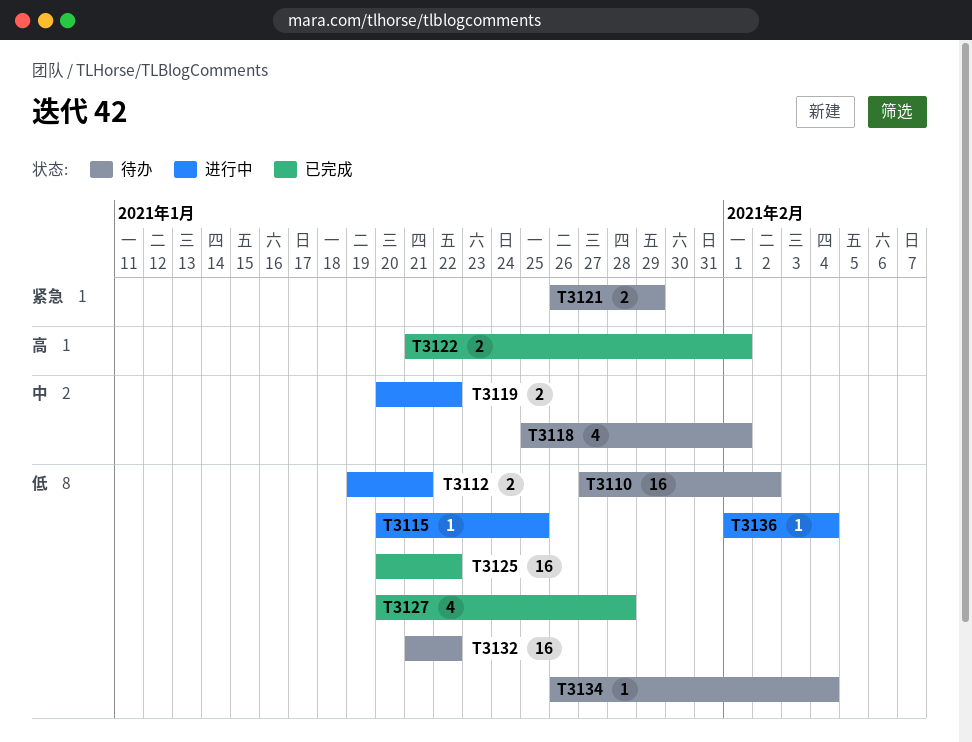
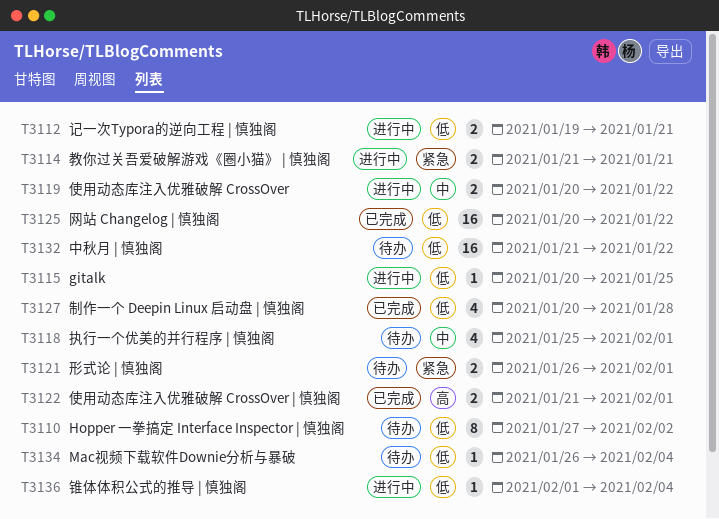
T3110, estimate: 16 -> 8
T3114: none -> present
T3121, due: Jan 29 -> Feb 1

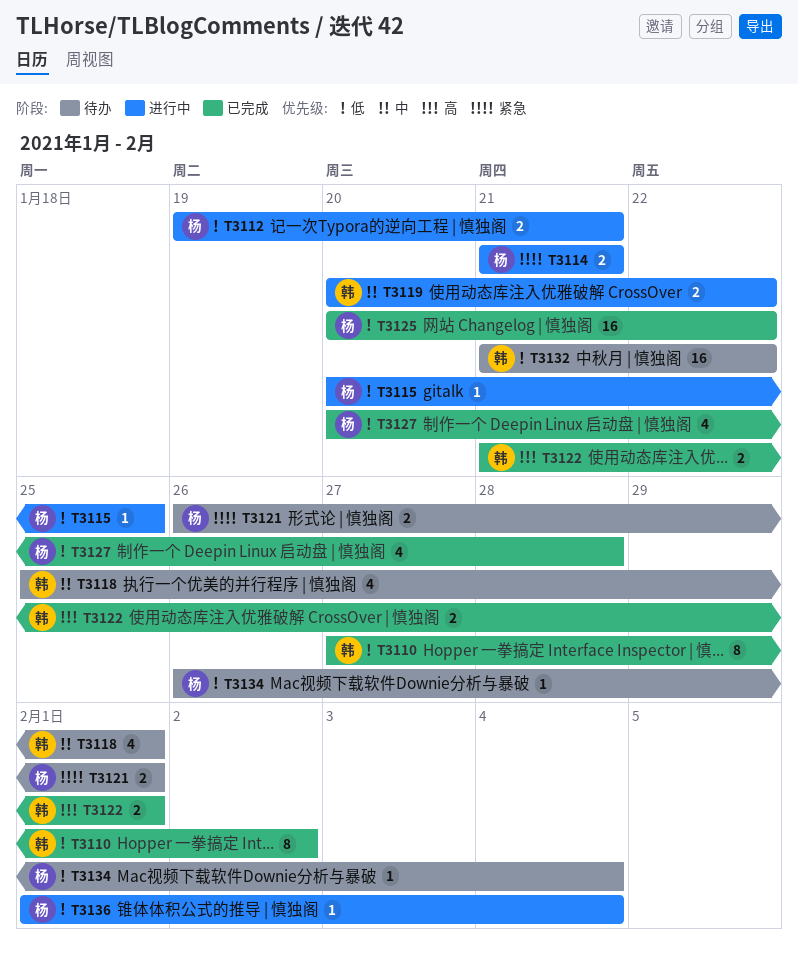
T3110, status: 待办 -> 已完成

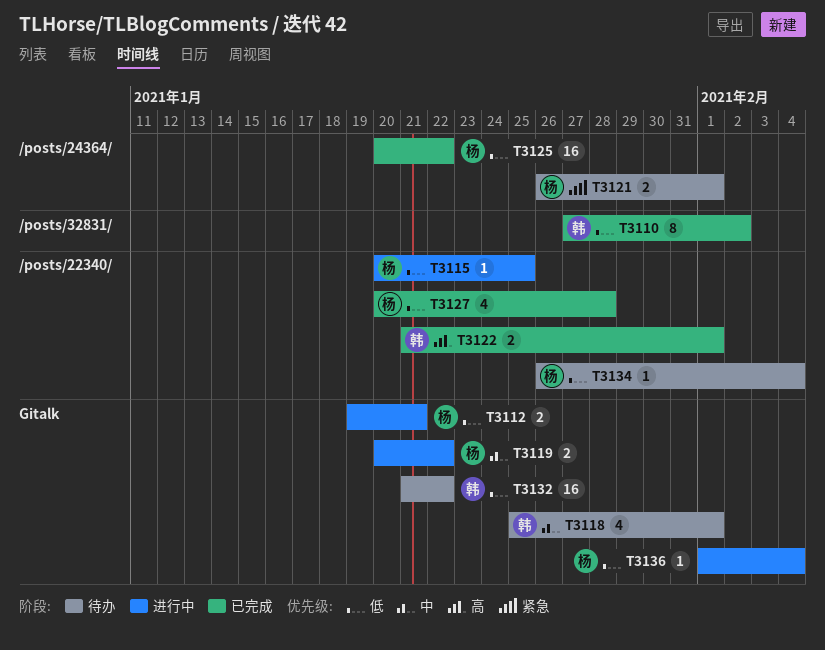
T3114: present -> none
T3119, owner: 韩 -> 杨

